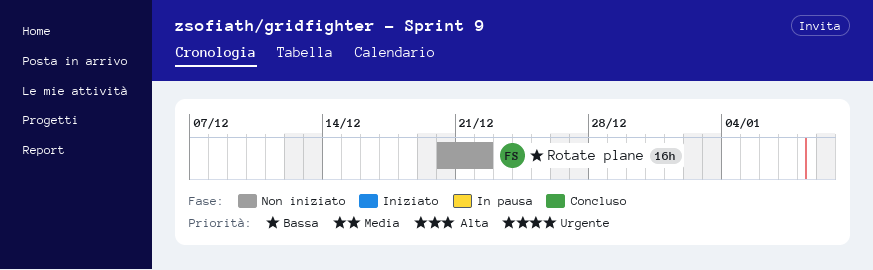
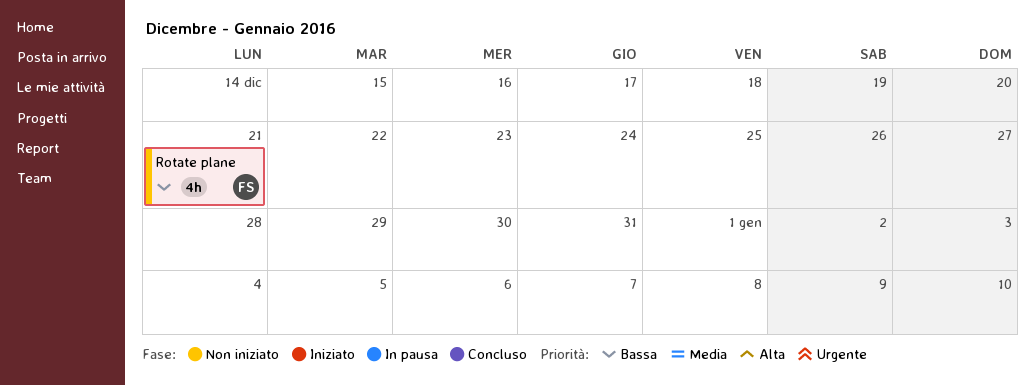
Rotate plane, estimate: 16h -> 4h
Rotate plane, due: Dec 22 -> Dec 21

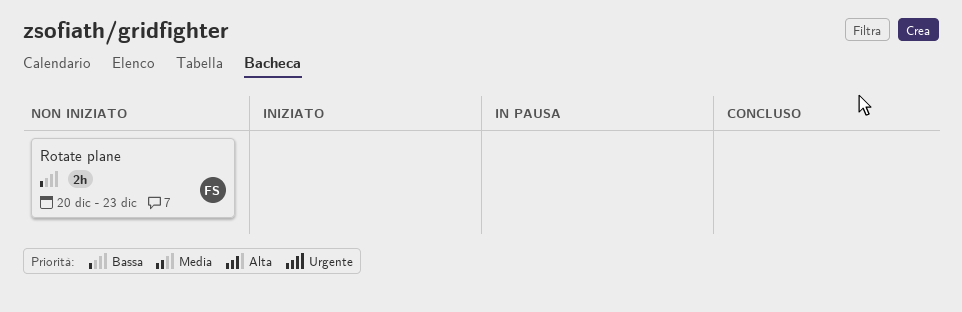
Rotate plane, estimate: 4h -> 2h
Rotate plane, due: Dec 21 -> Dec 23

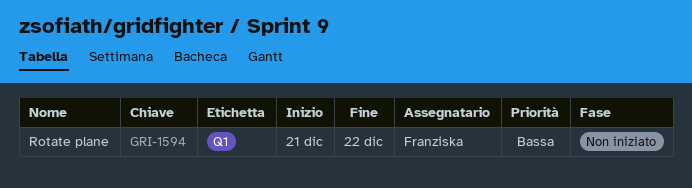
Rotate plane, start: Dec 20 -> Dec 21
Rotate plane, due: Dec 23 -> Dec 22

